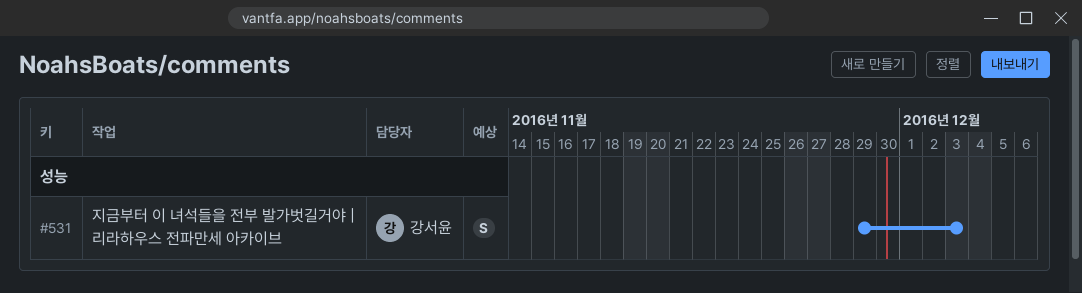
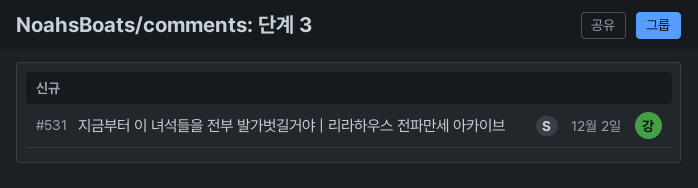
#531, due: Dec 3 -> Dec 2

